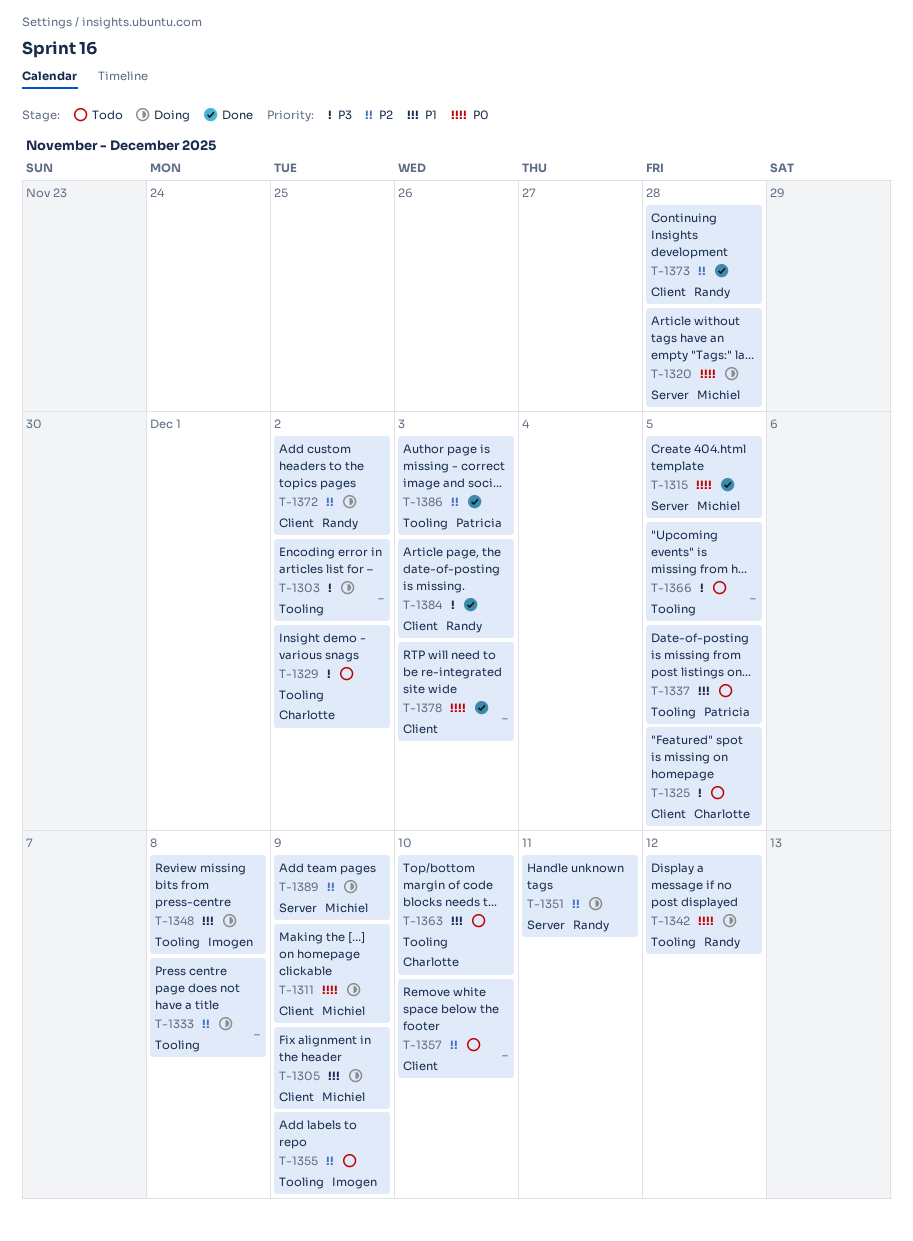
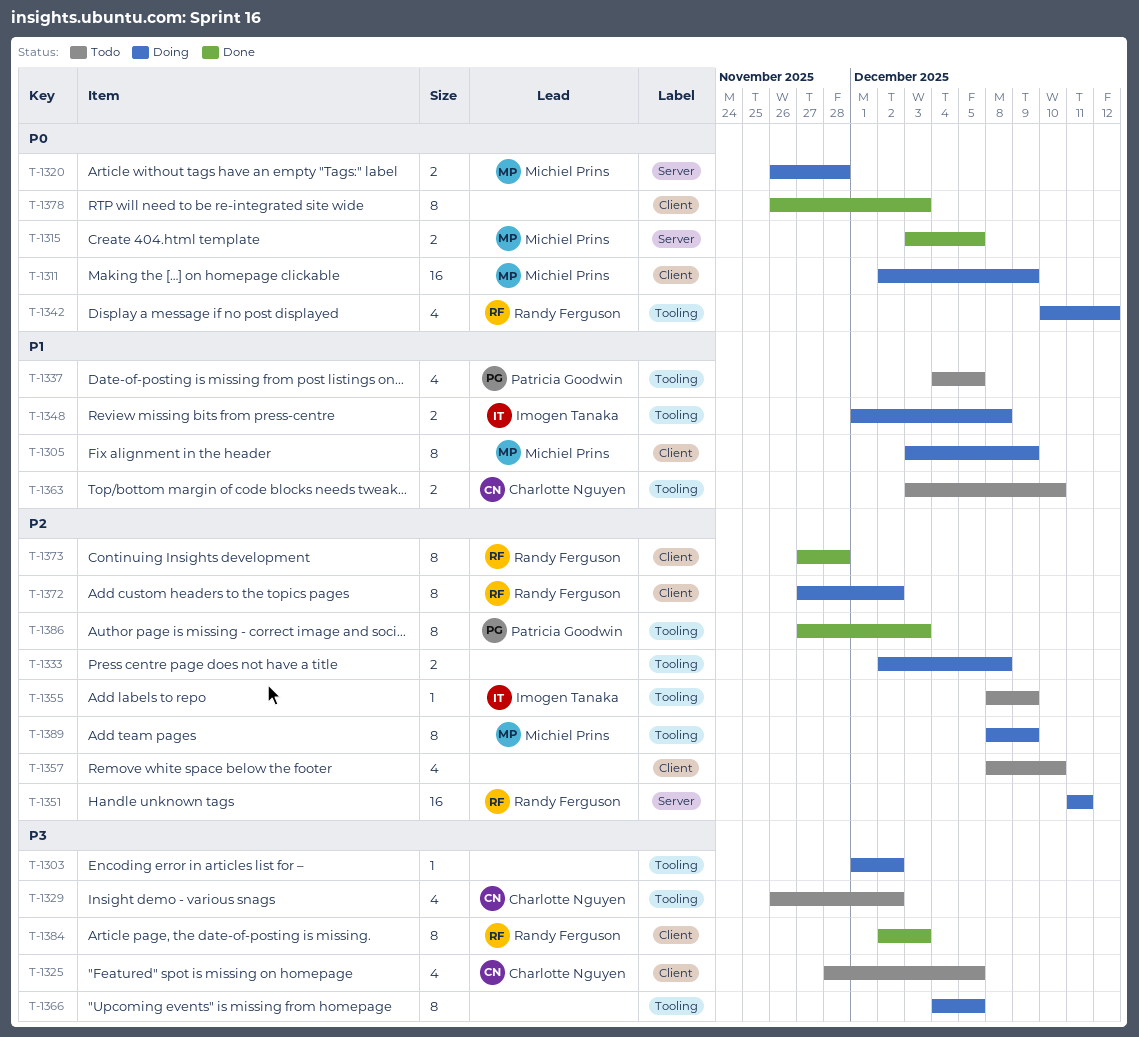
T-1366, status: Todo -> Doing
T-1389, label: Server -> Tooling

